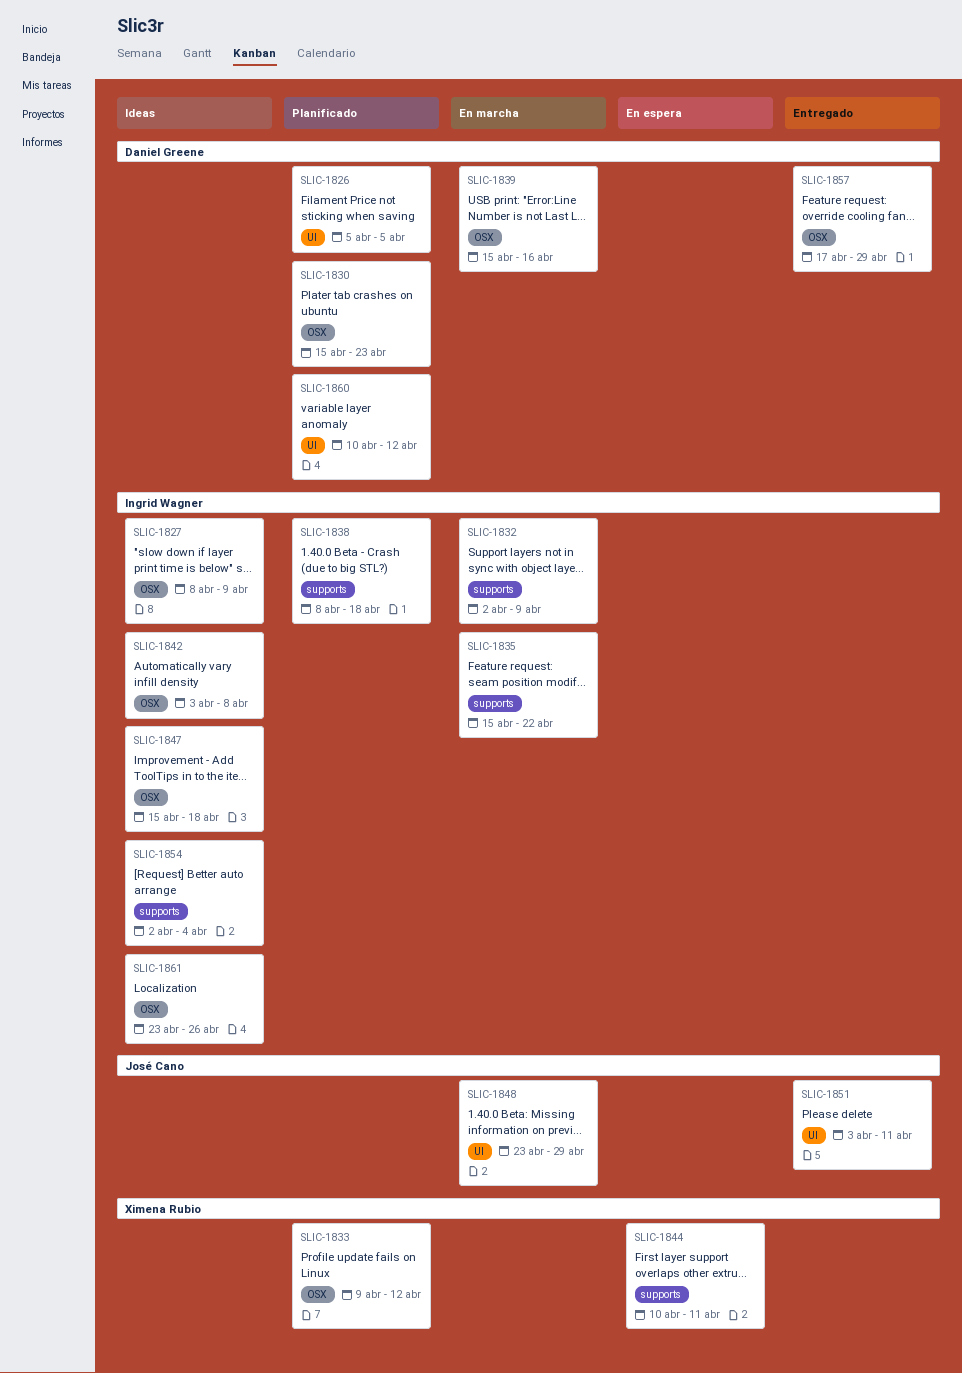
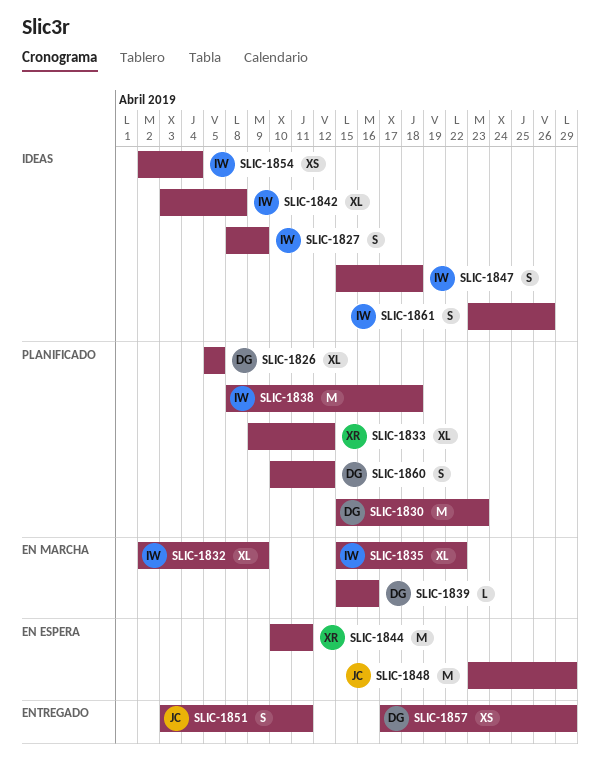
SLIC-1848, status: En marcha -> En espera

